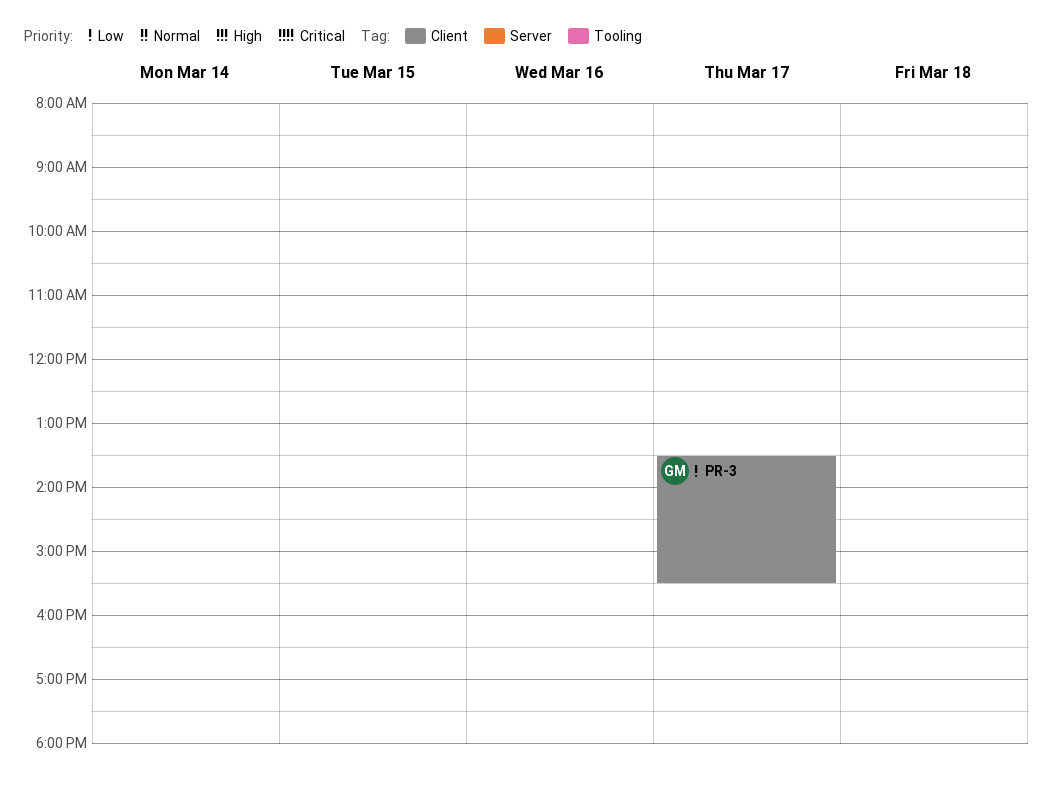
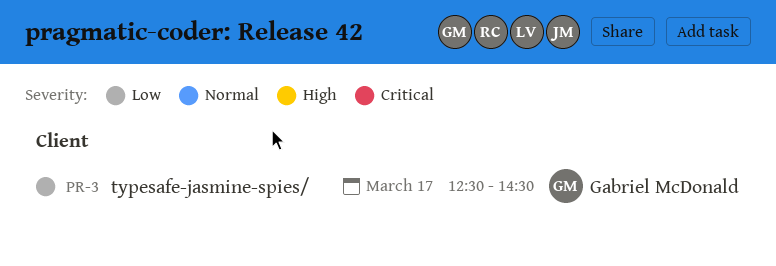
PR-3, begins: 13:30 -> 12:30
PR-3, ends: 15:30 -> 14:30

